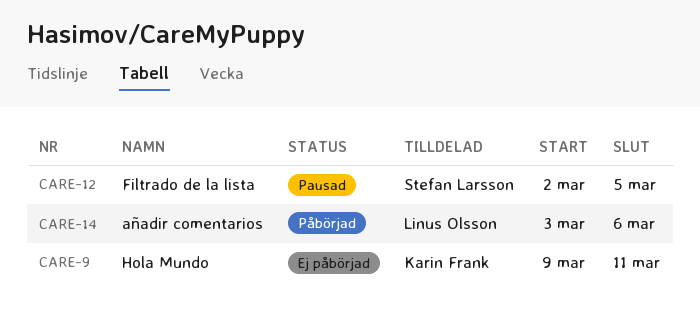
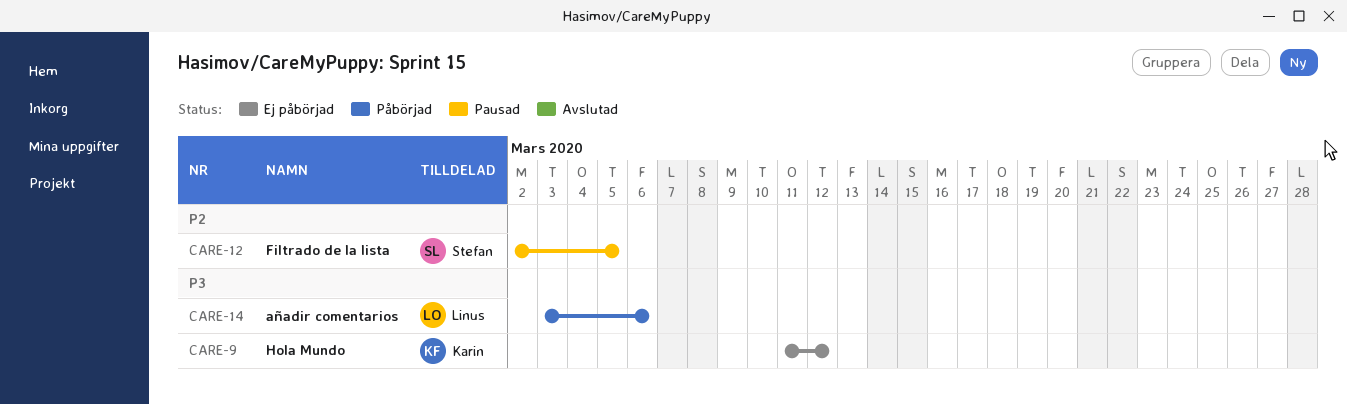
CARE-9, start: Mar 9 -> Mar 11
CARE-9, due: Mar 11 -> Mar 12

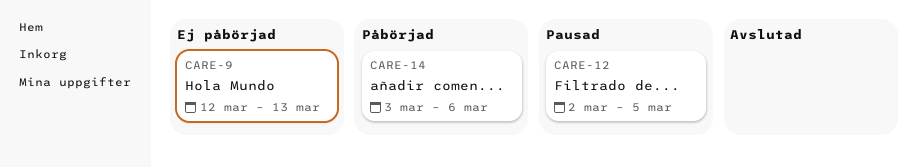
CARE-9, start: Mar 11 -> Mar 12
CARE-9, due: Mar 12 -> Mar 13

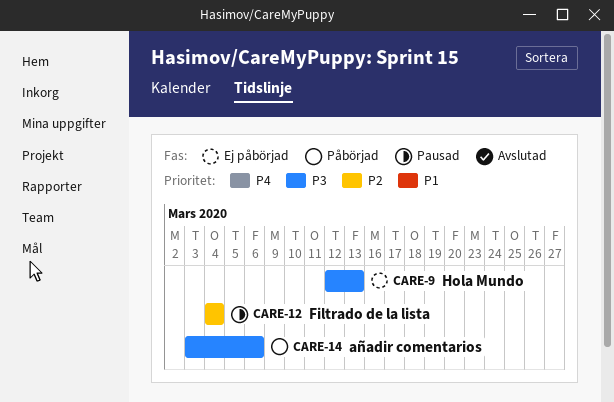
CARE-12, start: Mar 2 -> Mar 4
CARE-12, due: Mar 5 -> Mar 4

